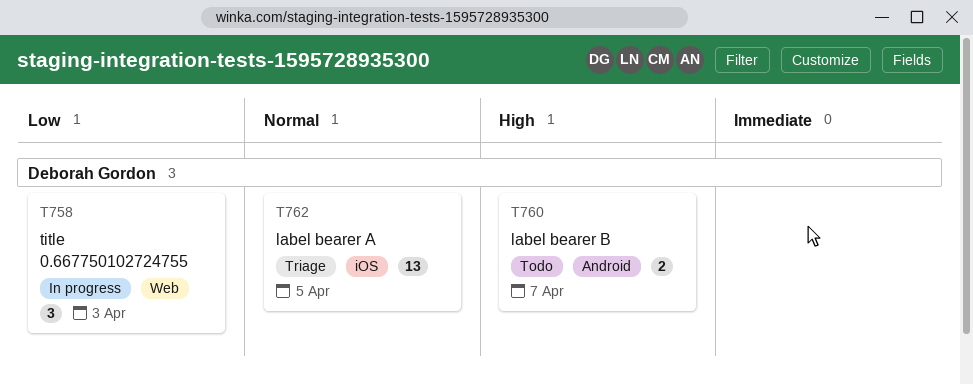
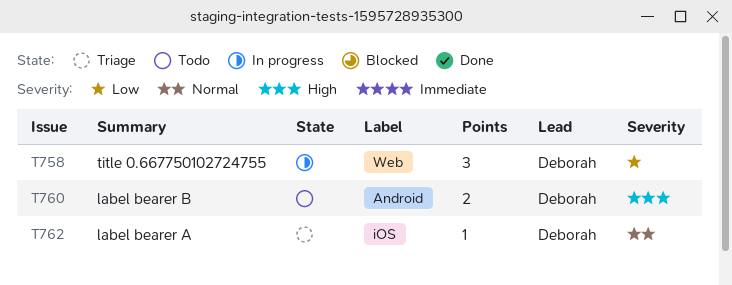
T762, estimate: 13 -> 1

